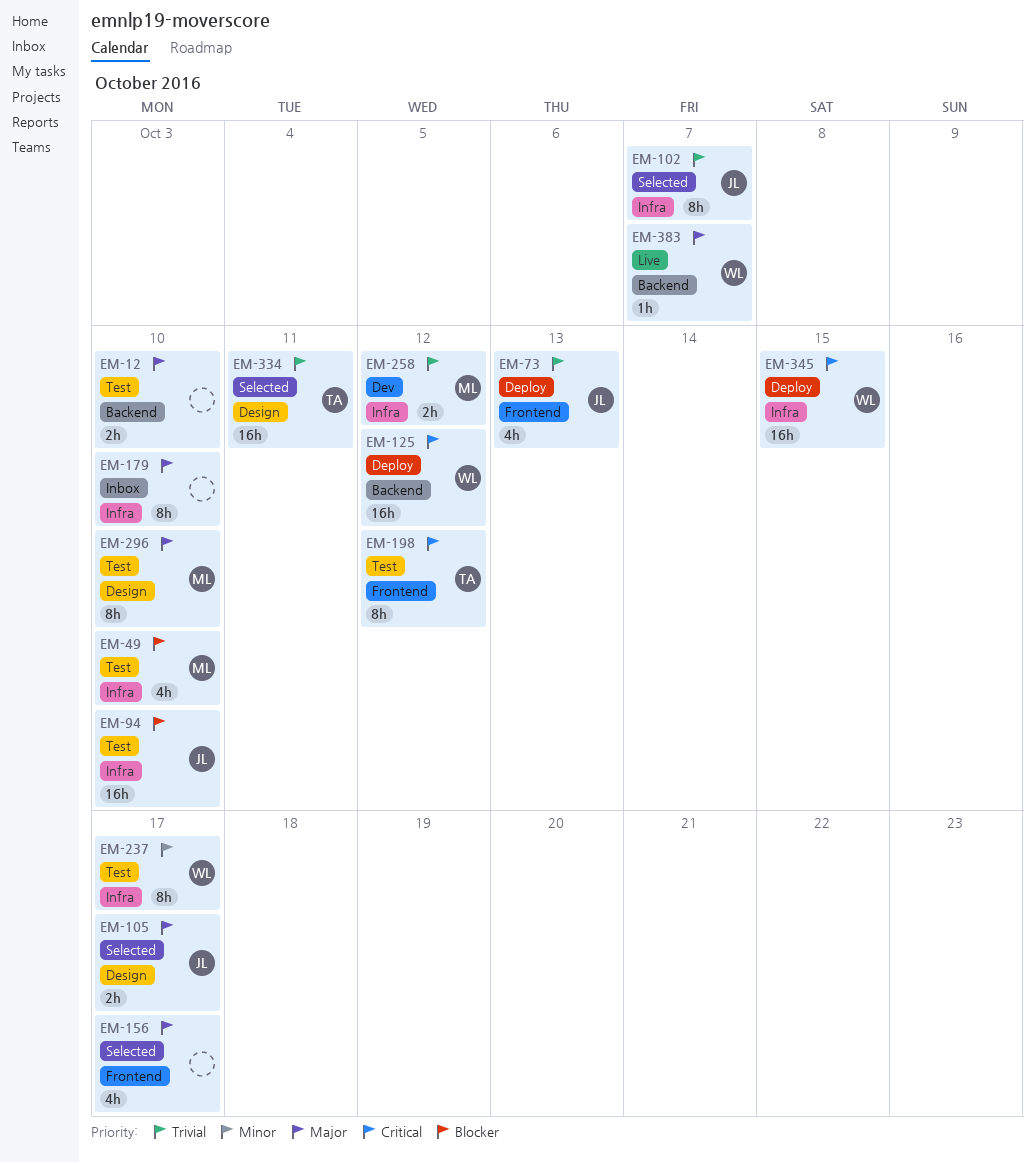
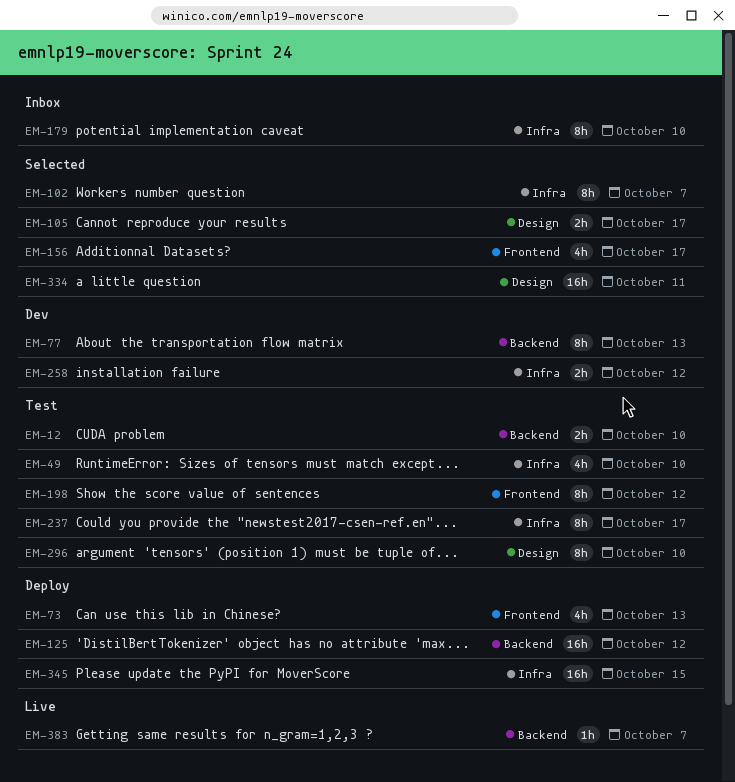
EM-77: none -> present
EM-94: present -> none

